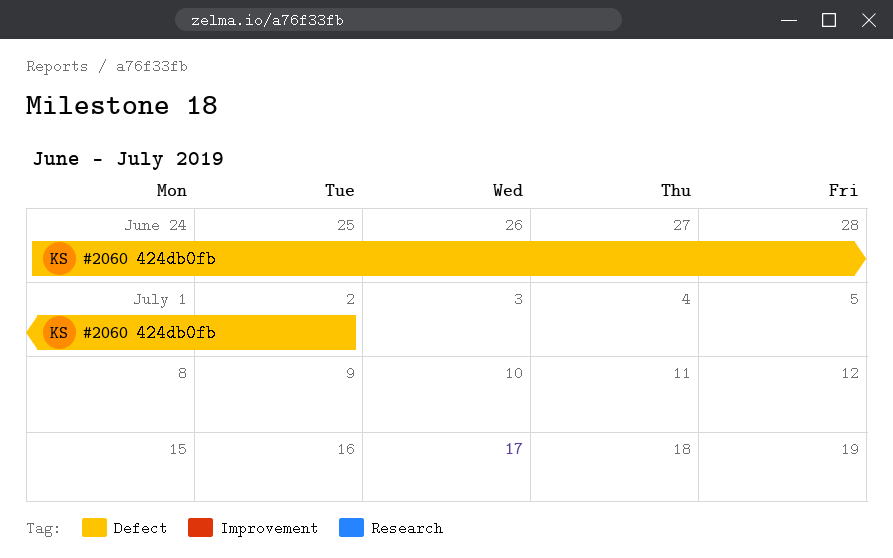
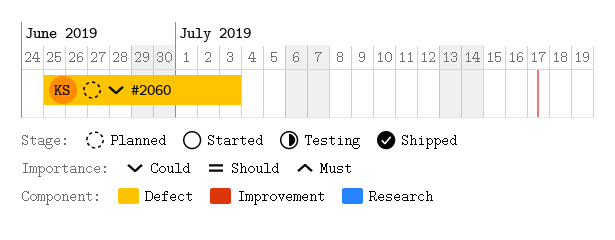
#2060, start: Jun 24 -> Jun 25
#2060, due: Jul 2 -> Jul 3

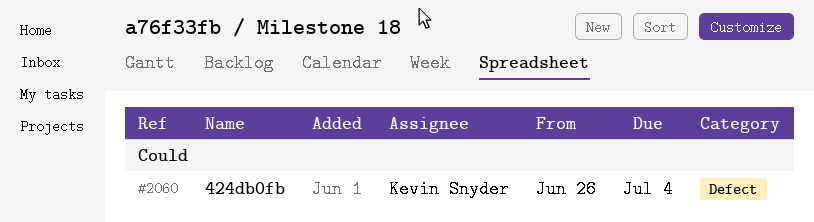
#2060, start: Jun 25 -> Jun 26
#2060, due: Jul 3 -> Jul 4

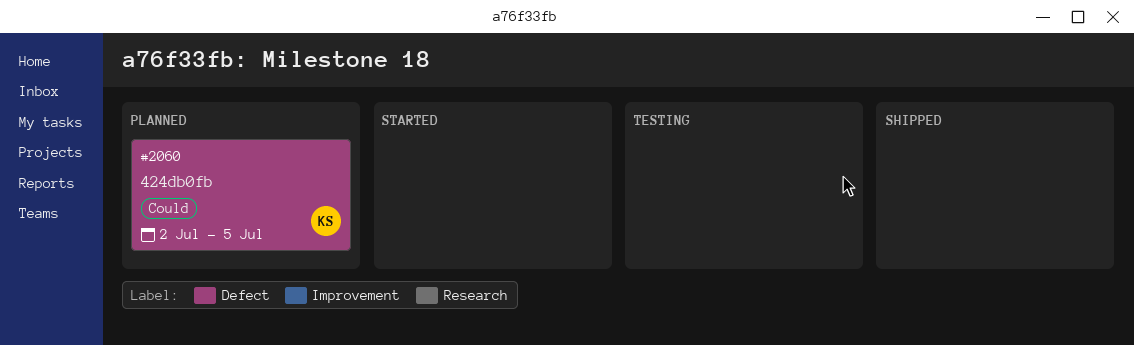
#2060, start: Jun 26 -> Jul 2
#2060, due: Jul 4 -> Jul 5

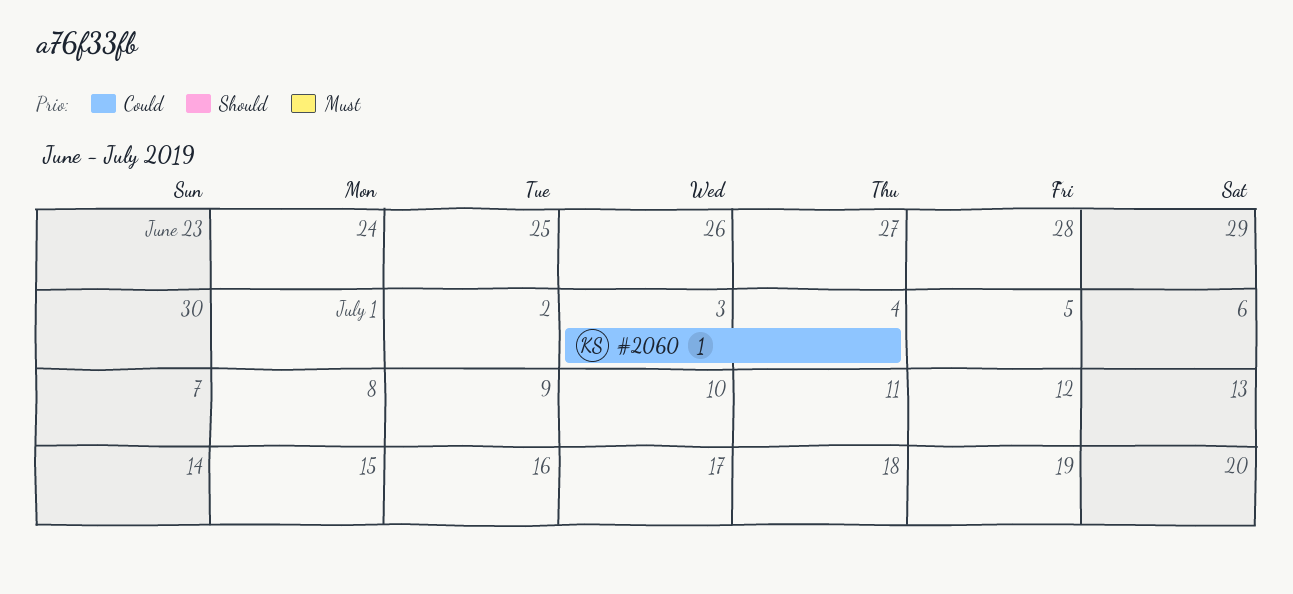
#2060, start: Jul 2 -> Jul 3
#2060, due: Jul 5 -> Jul 4

